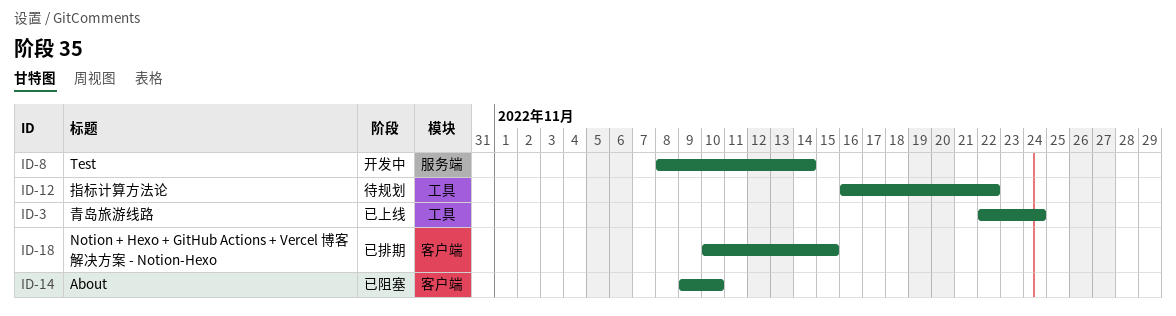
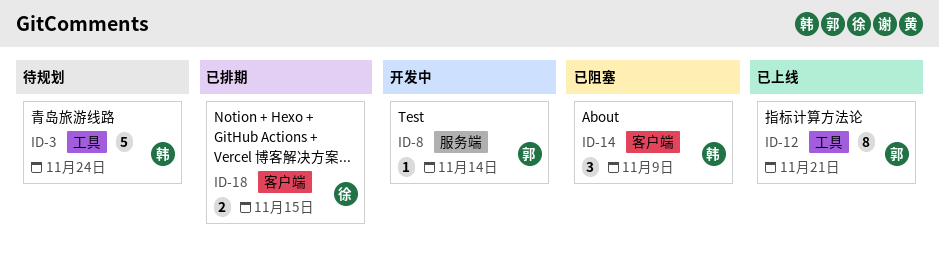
ID-3, status: 已上线 -> 待规划
ID-12, status: 待规划 -> 已上线
ID-12, due: Nov 22 -> Nov 21
ID-14, due: Nov 10 -> Nov 9

